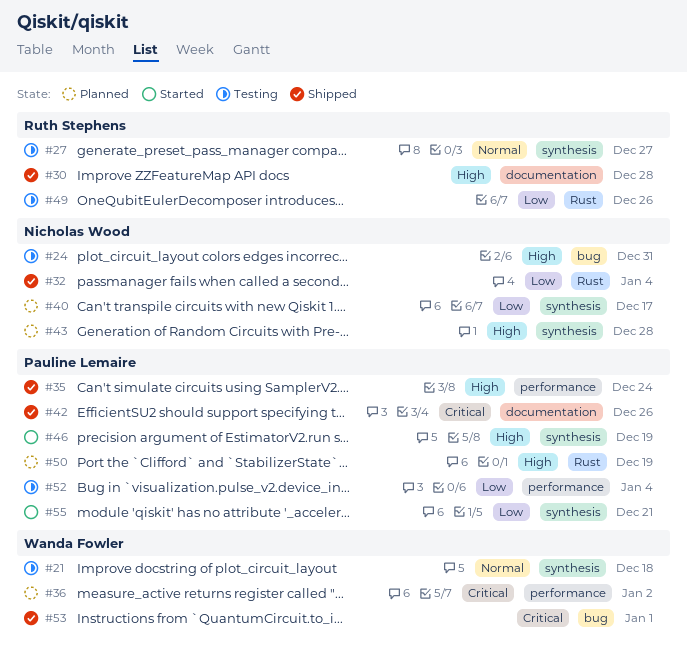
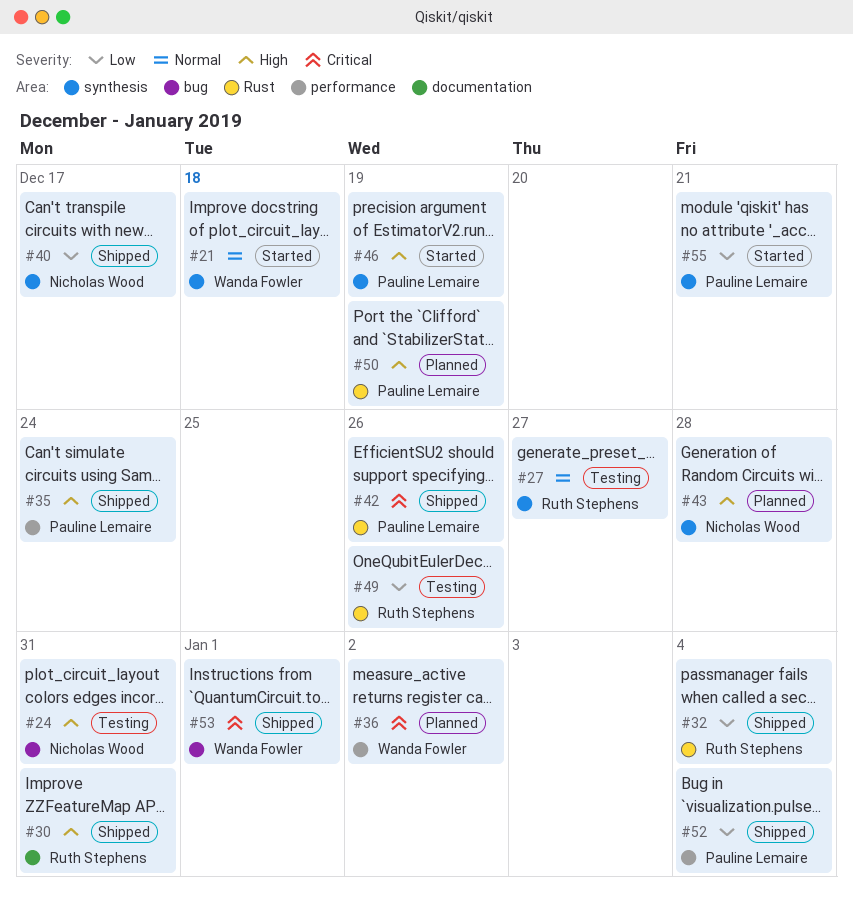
#21, status: Testing -> Started
#30, due: Dec 28 -> Dec 31
#32, owner: Nicholas Wood -> Ruth Stephens
#40, status: Planned -> Shipped
#42, label: documentation -> Rust
#52, status: Testing -> Shipped

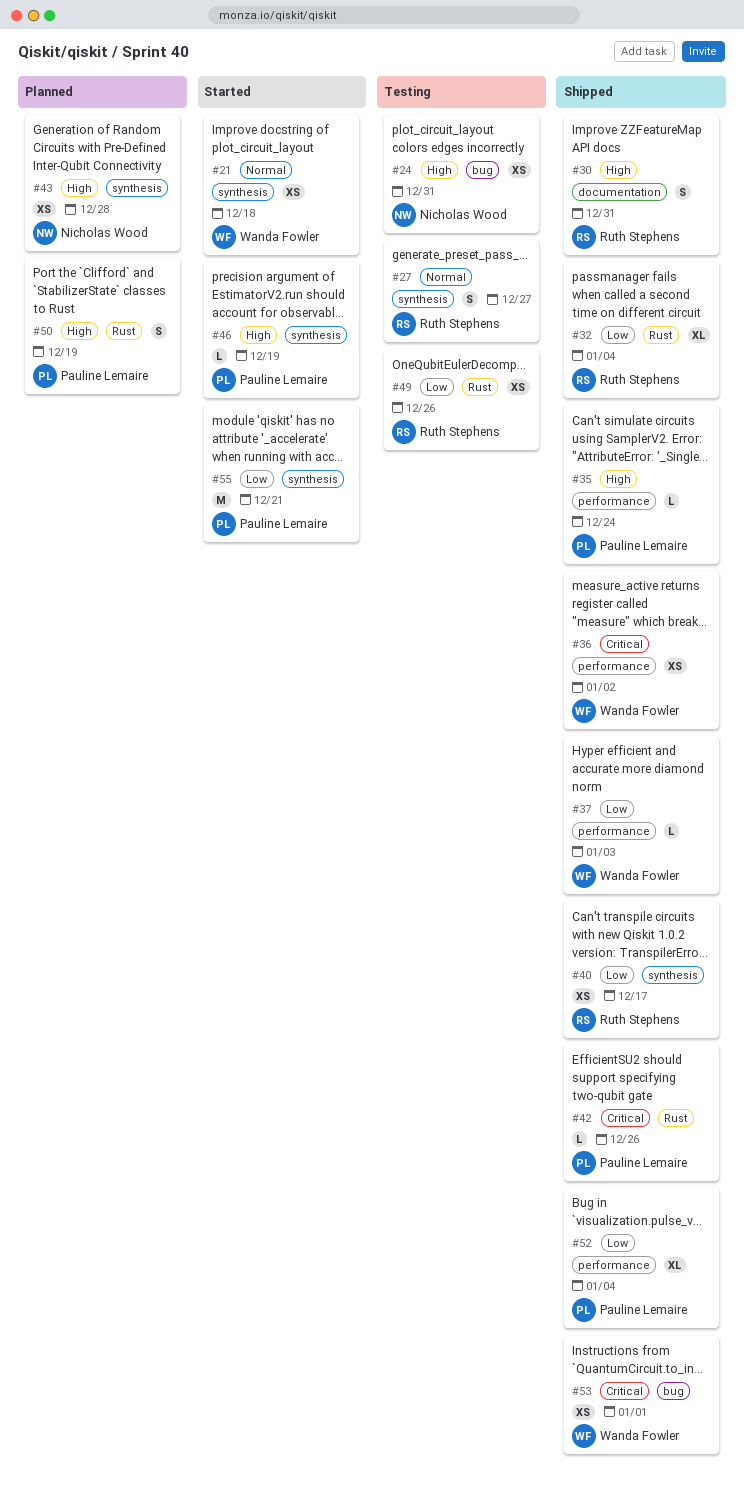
#36, status: Planned -> Shipped
#37: none -> present
#40, owner: Nicholas Wood -> Ruth Stephens

